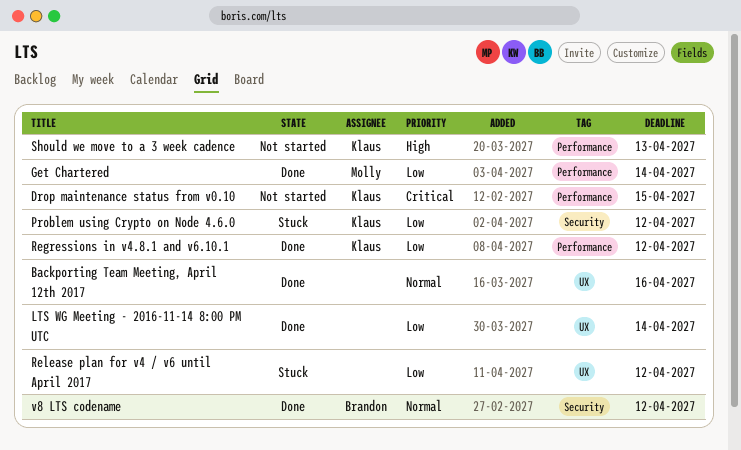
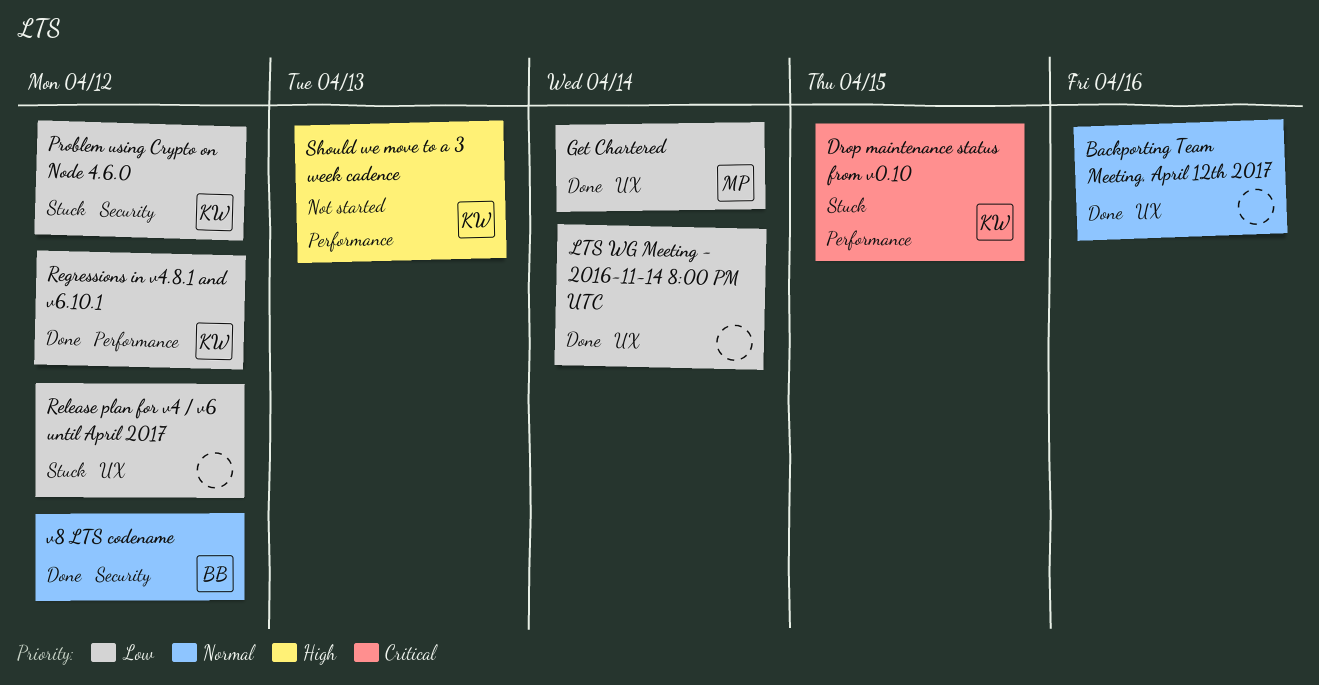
Drop maintenance status from v0.10, status: Not started -> Stuck
Get Chartered, label: Performance -> UX

